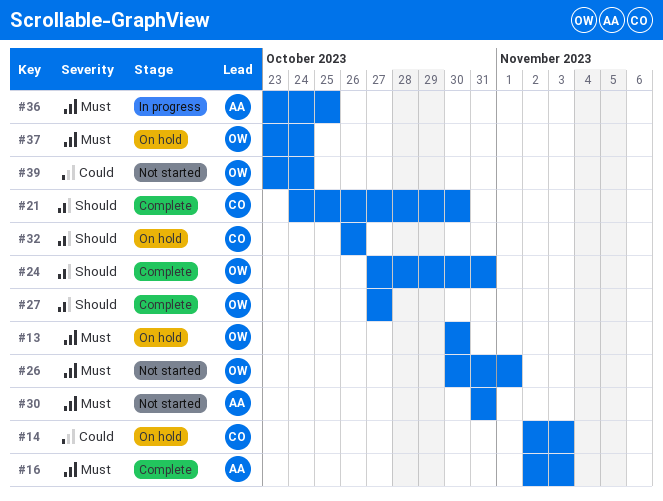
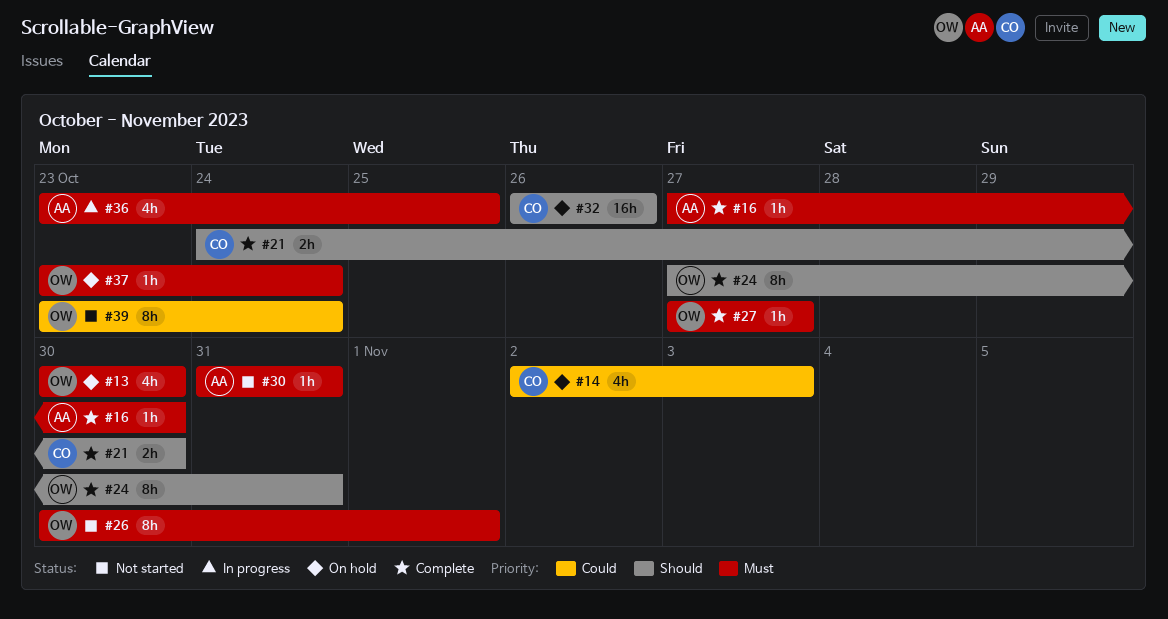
#16, start: Nov 2 -> Oct 27
#16, due: Nov 3 -> Oct 30
#27, priority: Should -> Must

